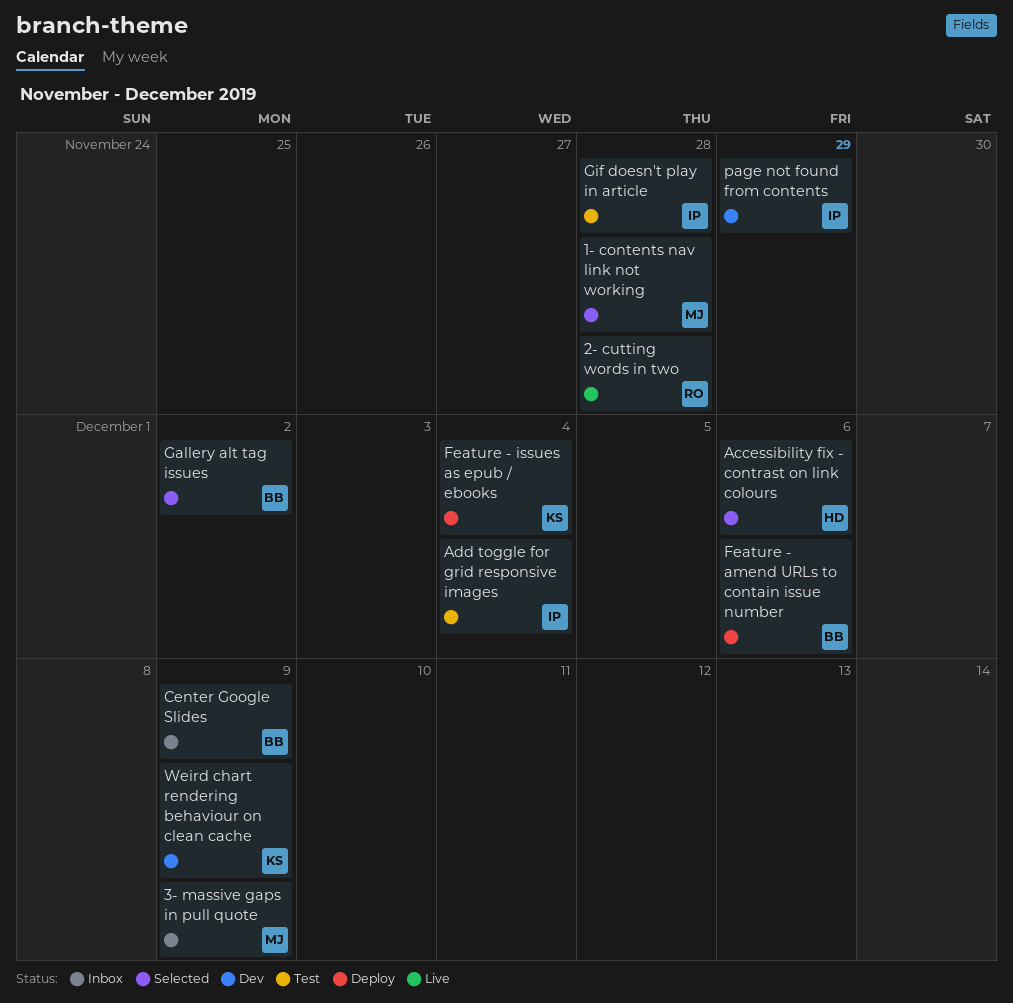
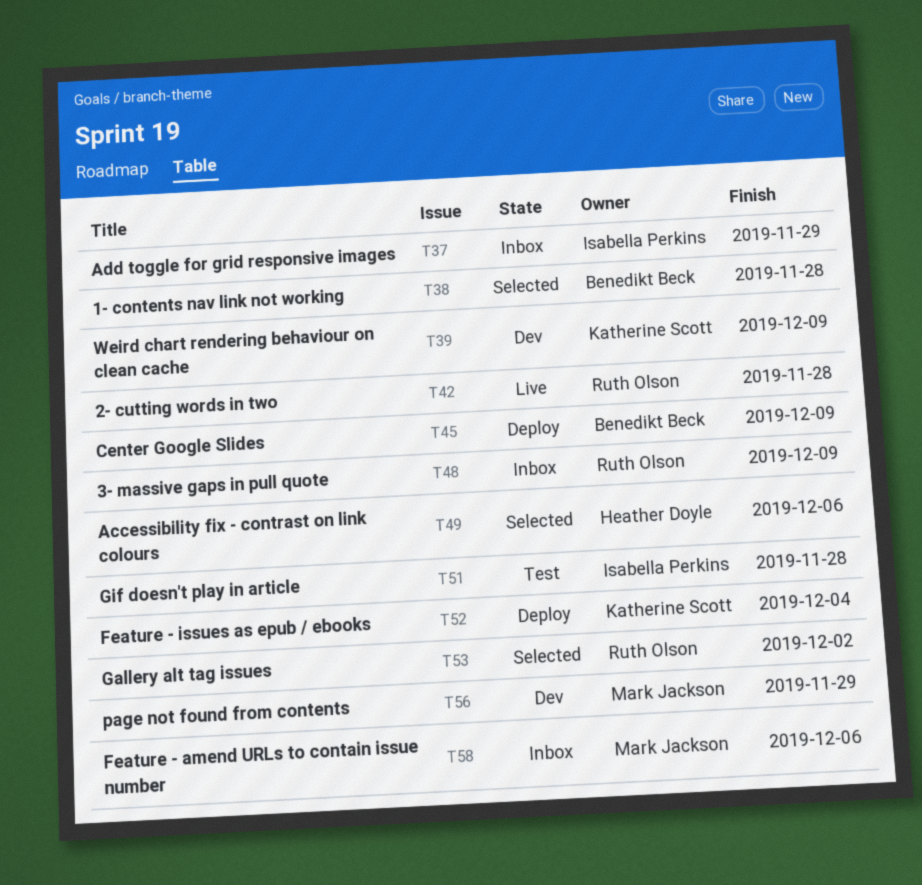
1- contents nav link not working, owner: Mark Jackson -> Benedikt Beck
3- massive gaps in pull quote, owner: Mark Jackson -> Ruth Olson
Add toggle for grid responsive images, status: Test -> Inbox
Add toggle for grid responsive images, due: Dec 4 -> Nov 29
Center Google Slides, status: Inbox -> Deploy
Feature - amend URLs to contain issue number, status: Deploy -> Inbox
Feature - amend URLs to contain issue number, owner: Benedikt Beck -> Mark Jackson
Gallery alt tag issues, owner: Benedikt Beck -> Ruth Olson
page not found from contents, owner: Isabella Perkins -> Mark Jackson

